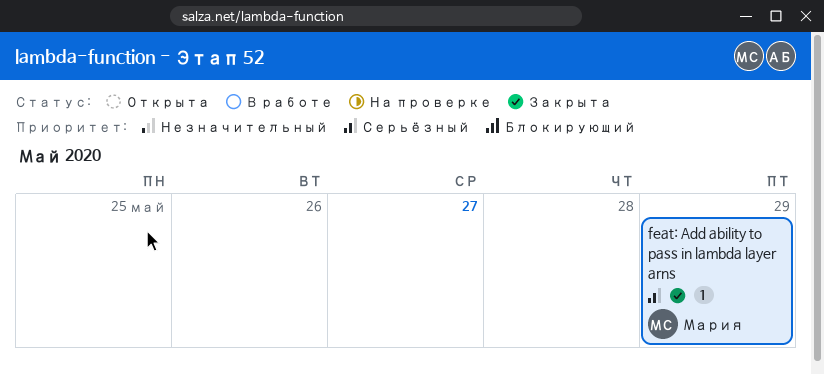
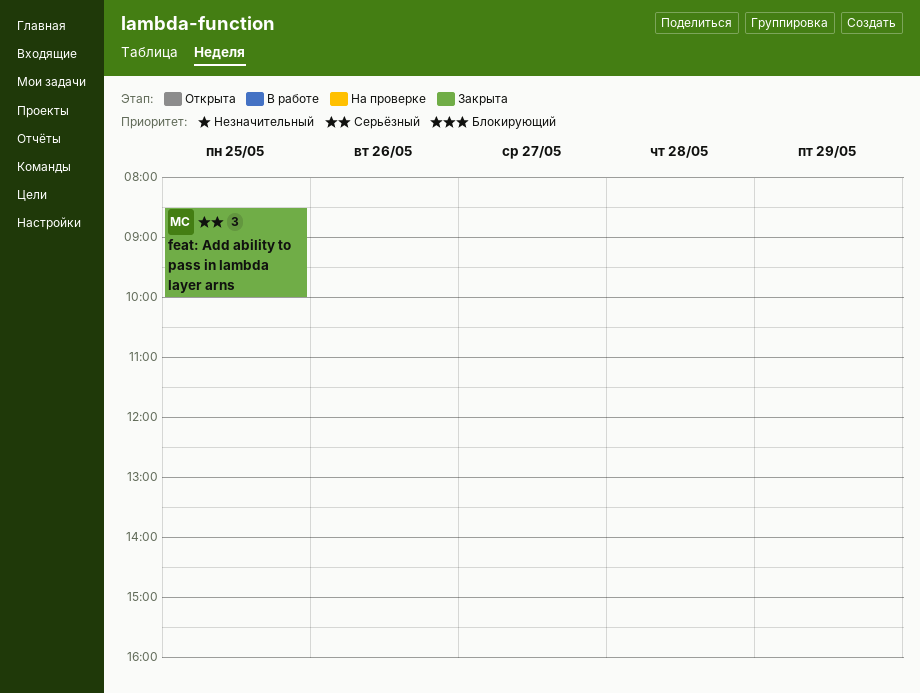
feat: Add ability to pass in lambda layer arns, estimate: 1 -> 3
feat: Add ability to pass in lambda layer arns, day: May 29 -> May 25

